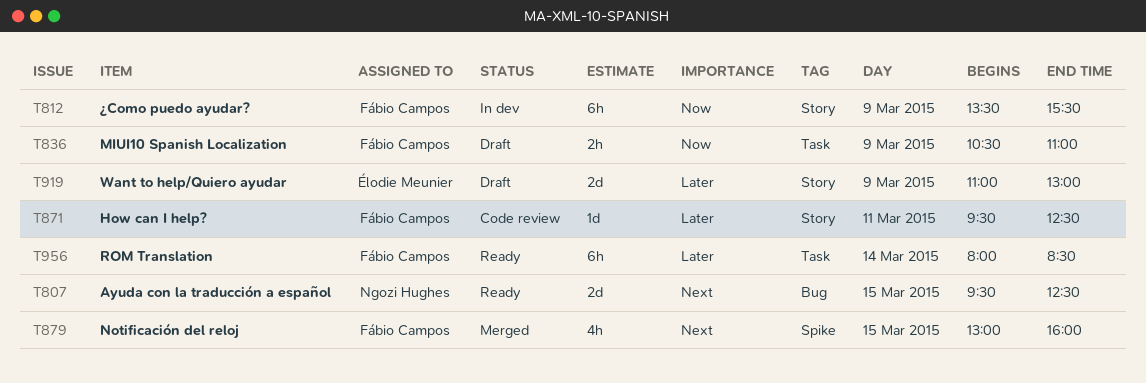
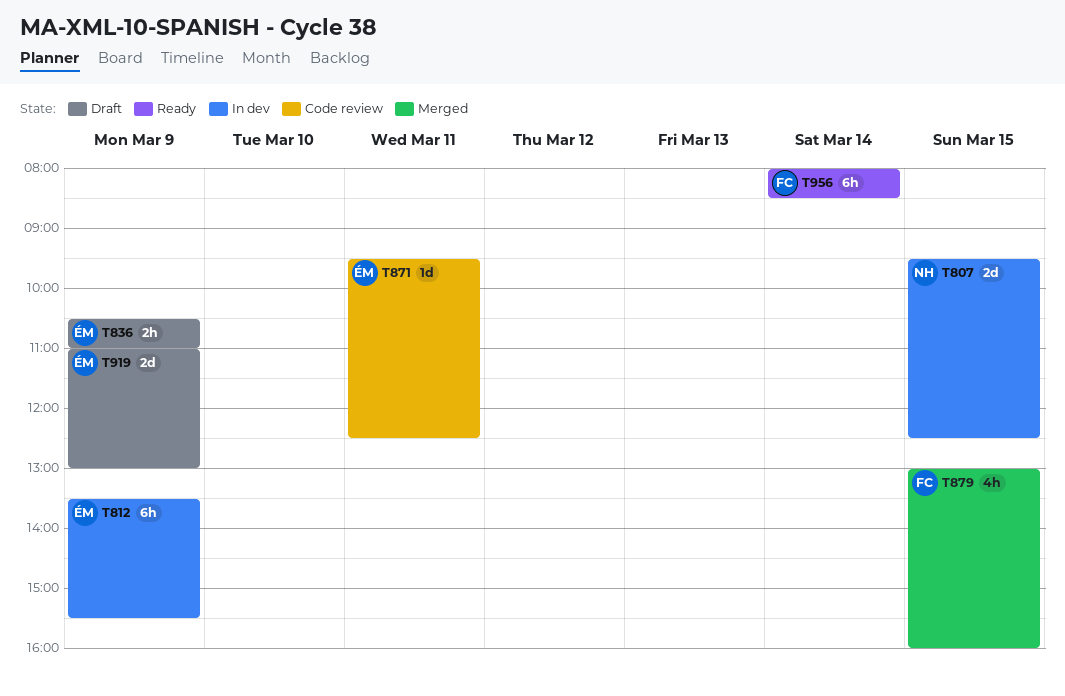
T807, status: Ready -> In dev
T812, owner: Fábio Campos -> Élodie Meunier
T836, owner: Fábio Campos -> Élodie Meunier
T871, owner: Fábio Campos -> Élodie Meunier

